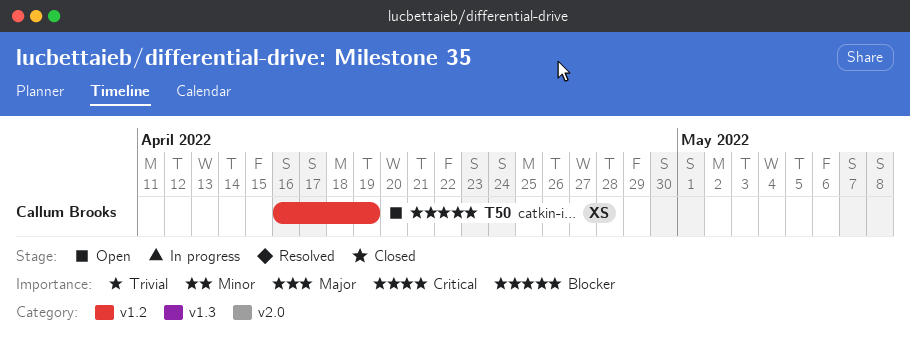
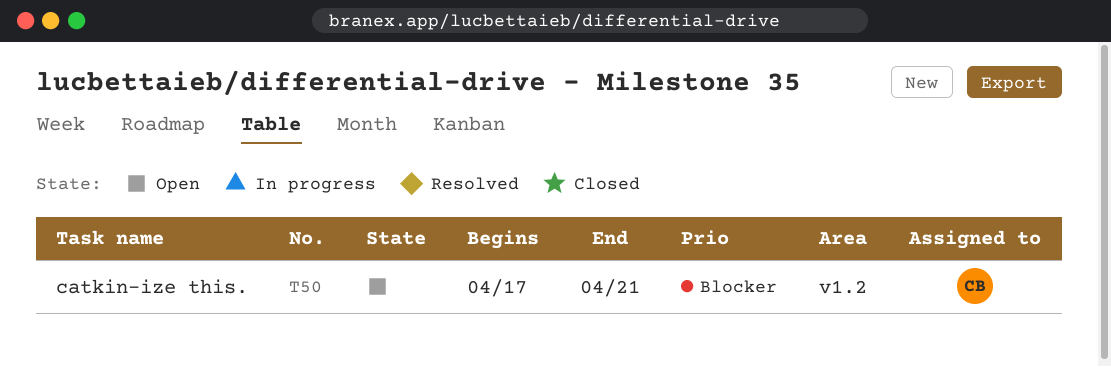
T50, start: Apr 16 -> Apr 17
T50, due: Apr 19 -> Apr 21

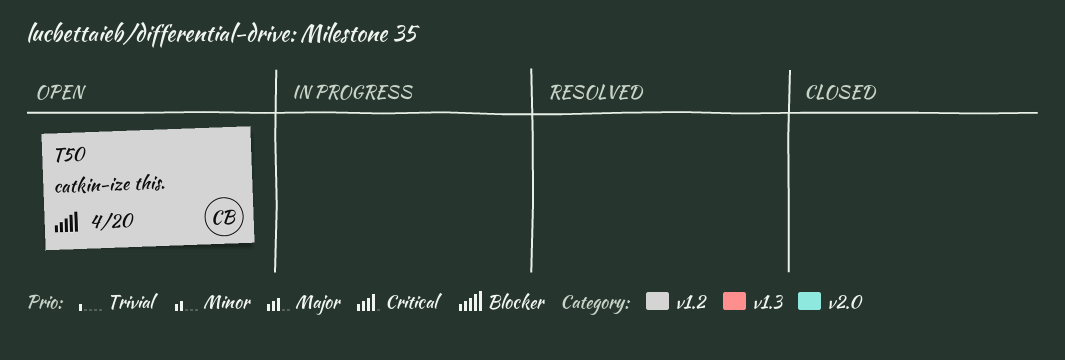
T50, due: Apr 21 -> Apr 20

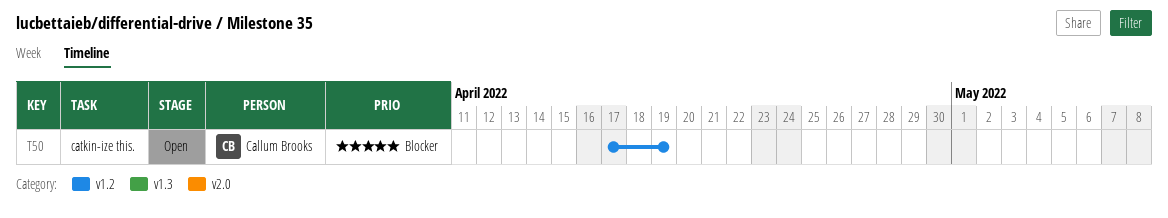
T50, due: Apr 20 -> Apr 19

